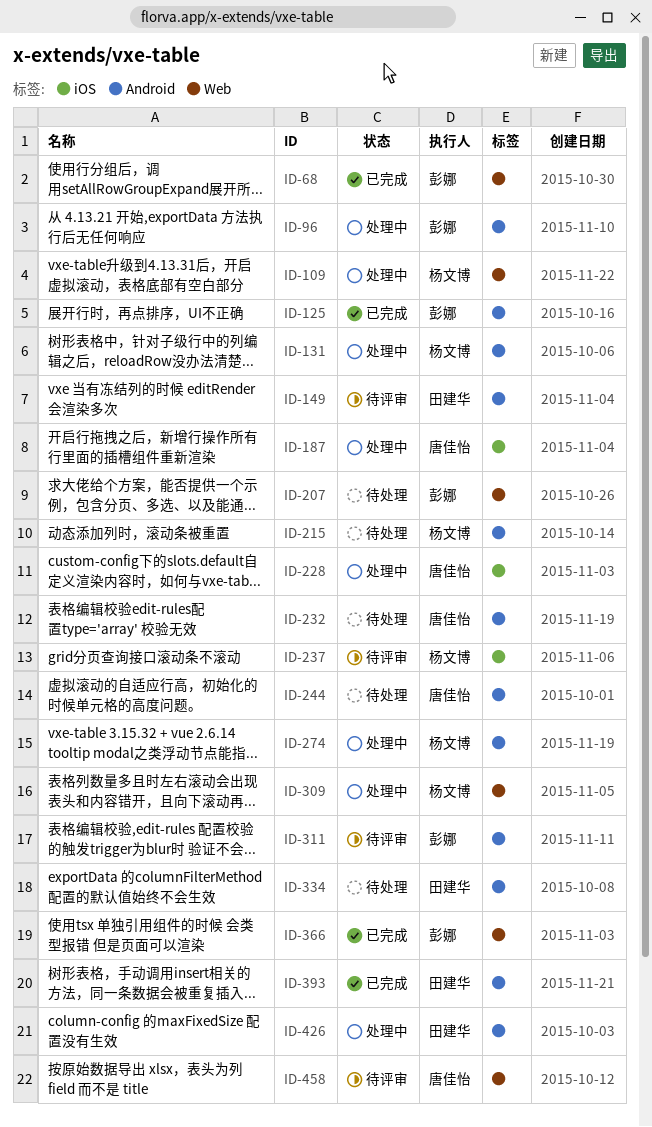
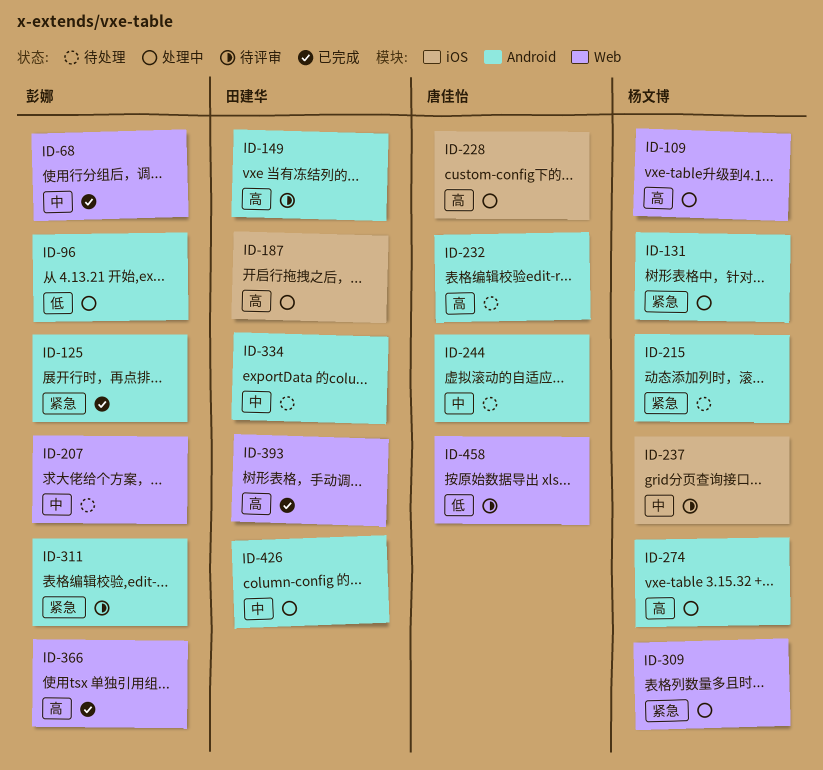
ID-187, owner: 唐佳怡 -> 田建华
ID-393, label: Android -> Web

